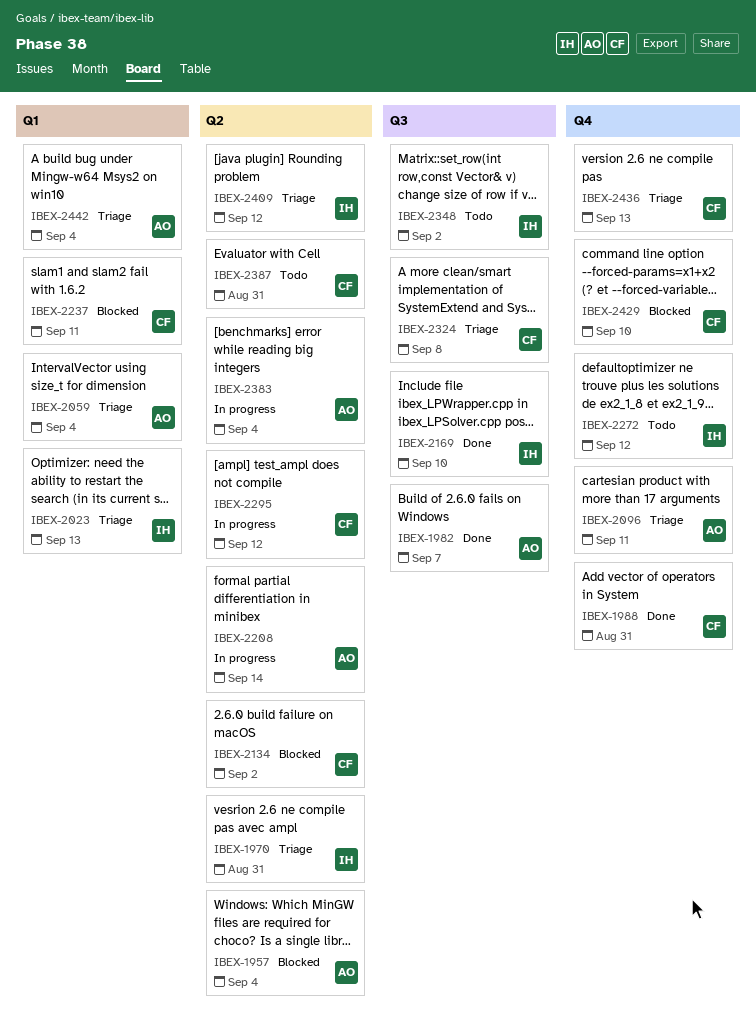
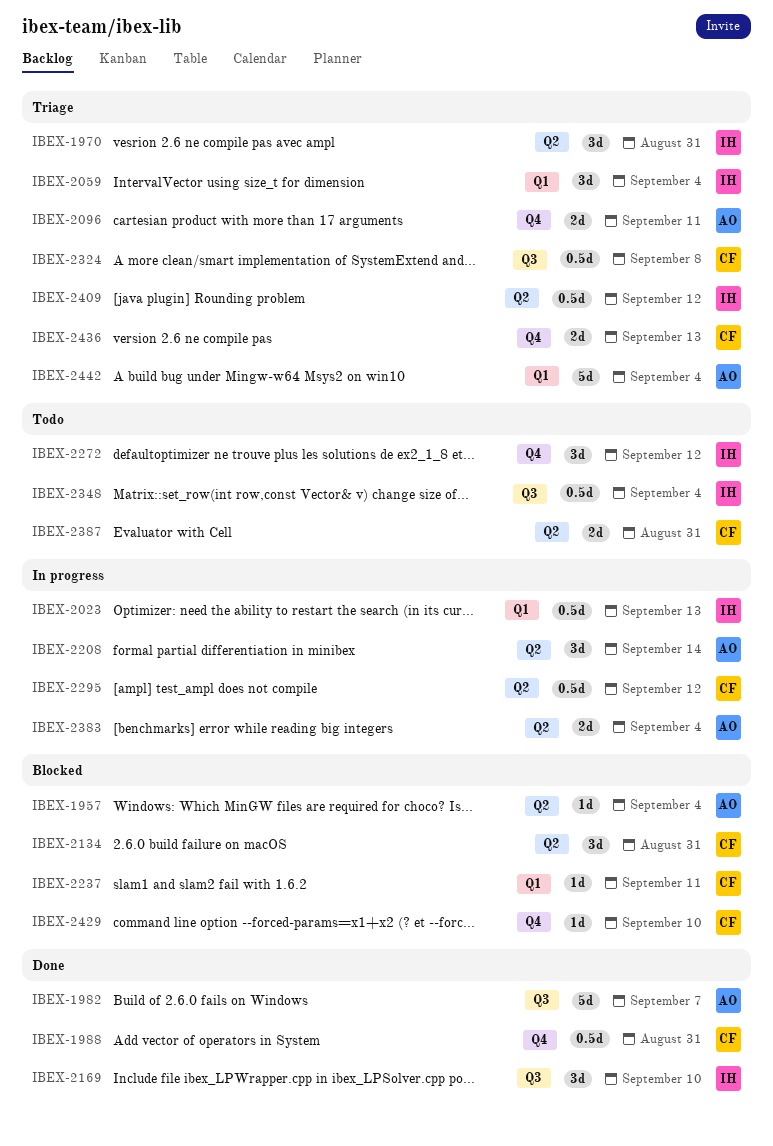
IBEX-2023, status: Triage -> In progress
IBEX-2059, owner: AO -> IH
IBEX-2134, due: Sep 2 -> Aug 31
IBEX-2348, due: Sep 2 -> Sep 4

